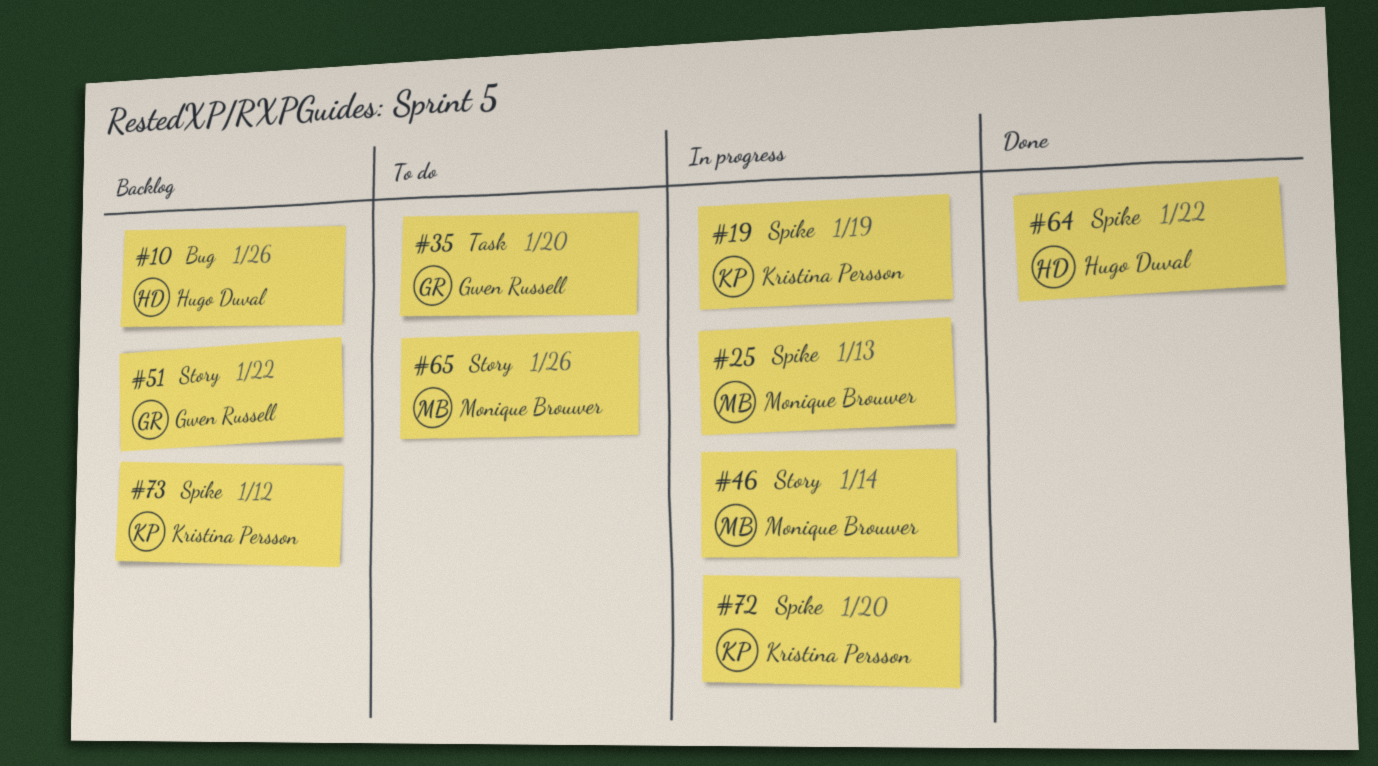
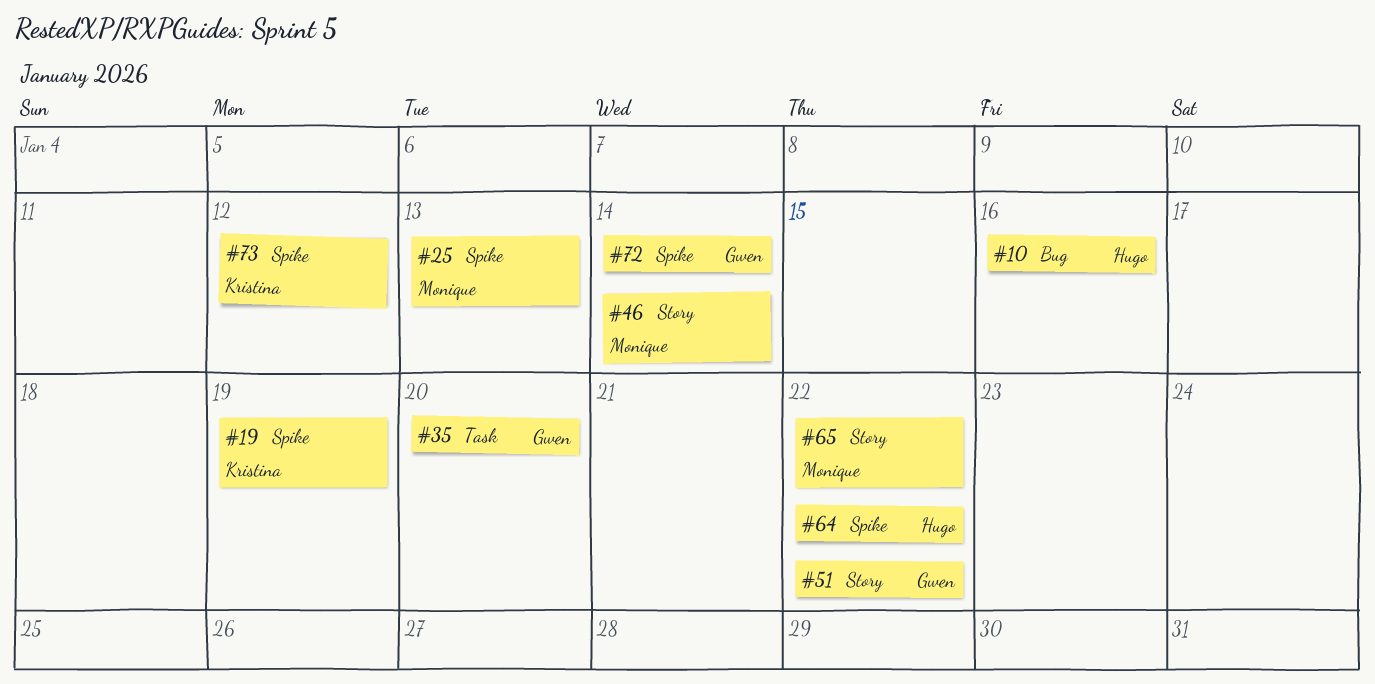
#10, due: Jan 26 -> Jan 16
#65, due: Jan 26 -> Jan 22
#72, owner: Kristina Persson -> Gwen Russell
#72, due: Jan 20 -> Jan 14

